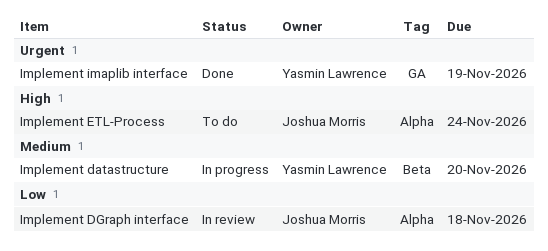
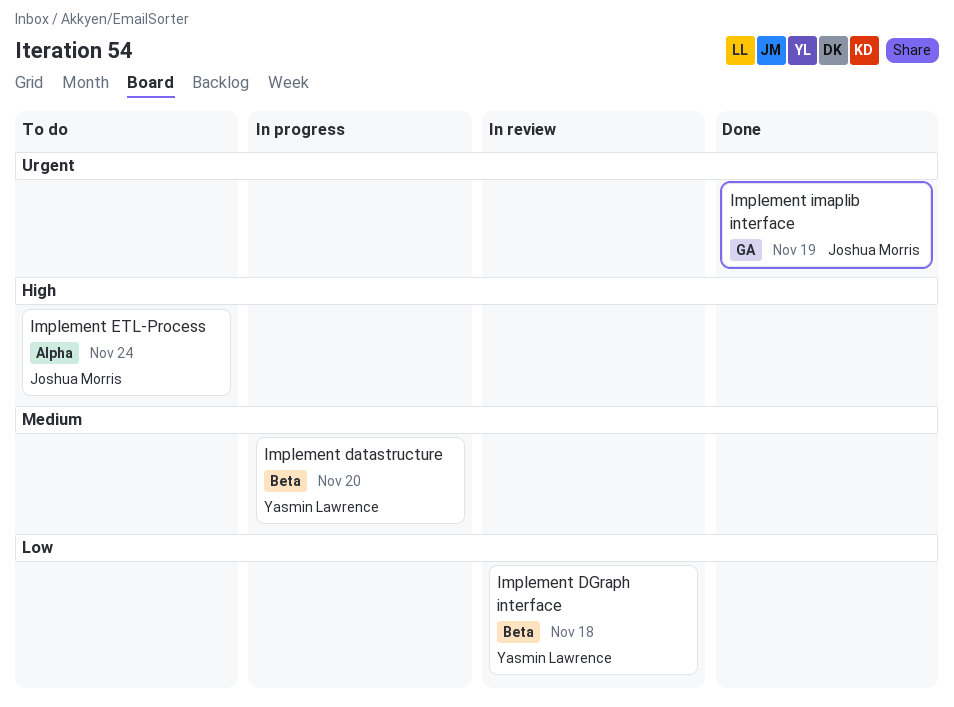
Implement DGraph interface, owner: Joshua Morris -> Yasmin Lawrence
Implement DGraph interface, label: Alpha -> Beta
Implement imaplib interface, owner: Yasmin Lawrence -> Joshua Morris

